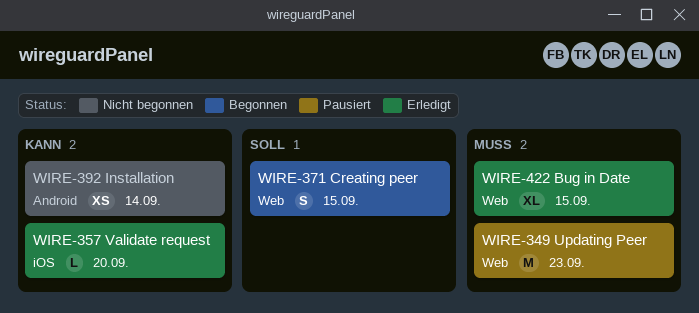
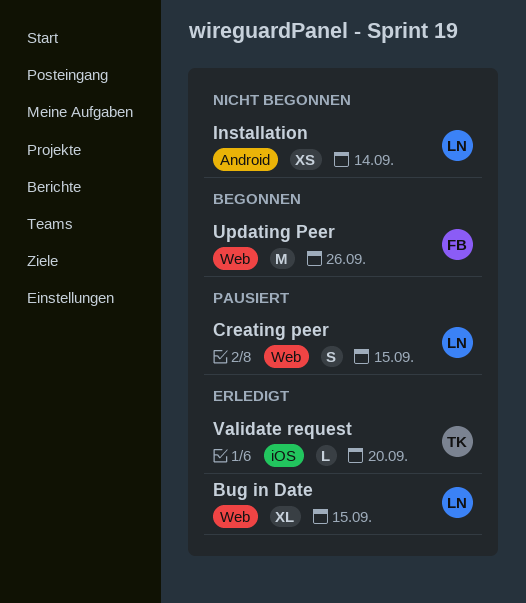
Creating peer, status: Begonnen -> Pausiert
Updating Peer, status: Pausiert -> Begonnen
Updating Peer, due: Sep 23 -> Sep 26

